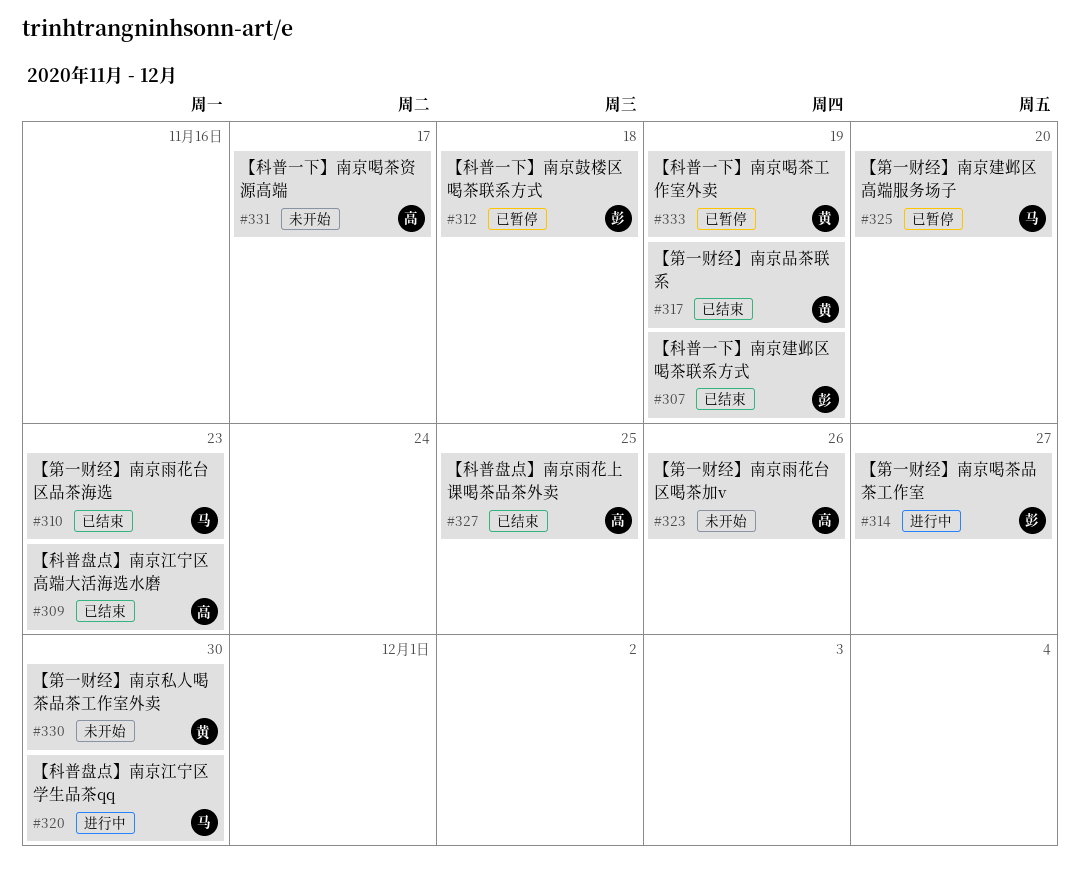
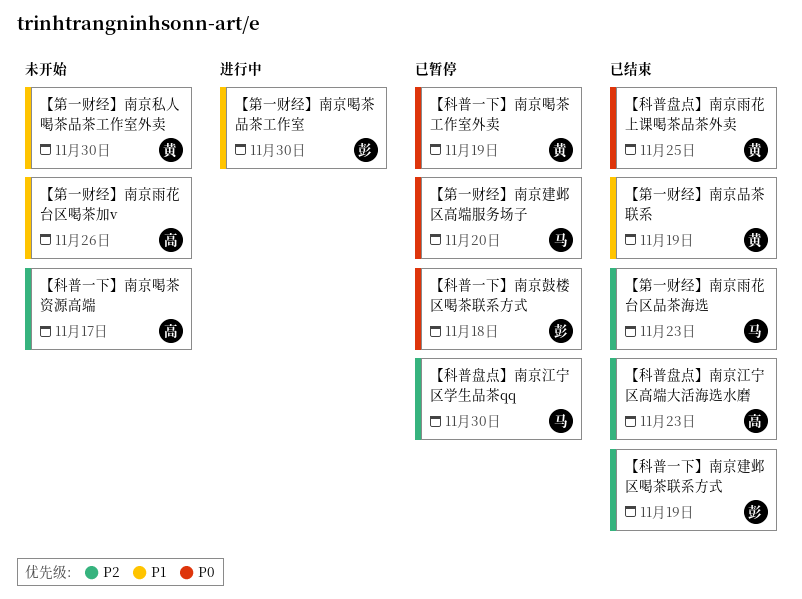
【科普盘点】南京江宁区学生品茶qq, status: 进行中 -> 已暂停
【科普盘点】南京雨花上课喝茶品茶外卖, owner: 高 -> 黄
【第一财经】南京喝茶品茶工作室, due: Nov 27 -> Nov 30

